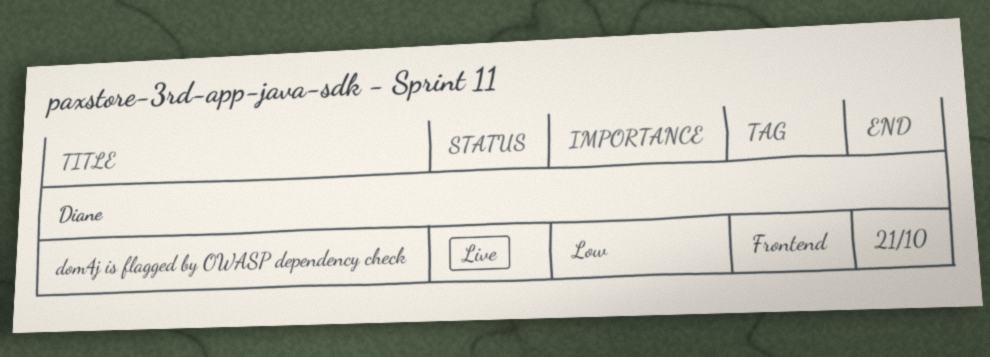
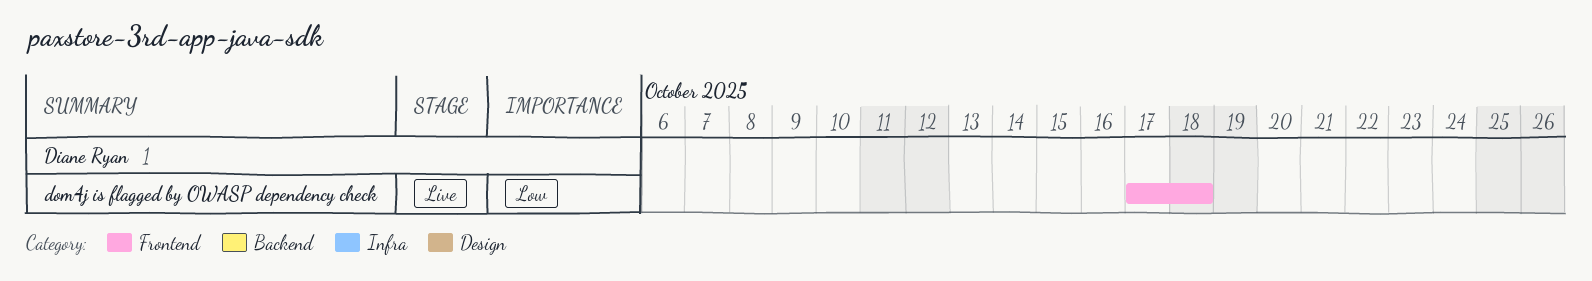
dom4j is flagged by OWASP dependency check, due: Oct 21 -> Oct 18

